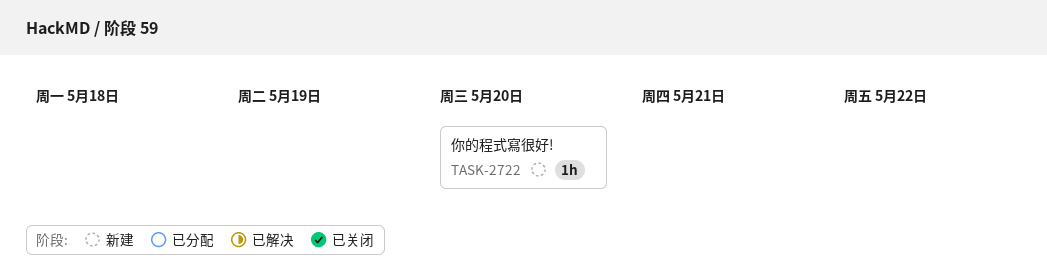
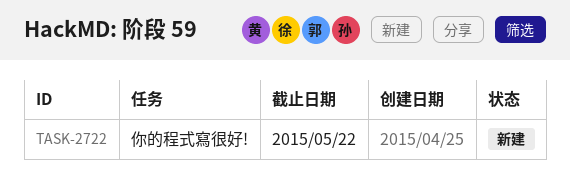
TASK-2722, due: May 20 -> May 22

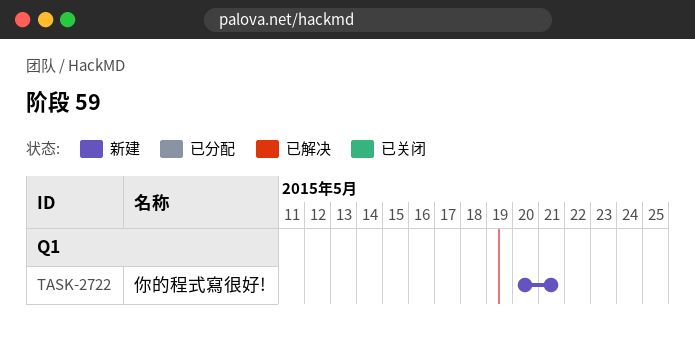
TASK-2722, due: May 22 -> May 21

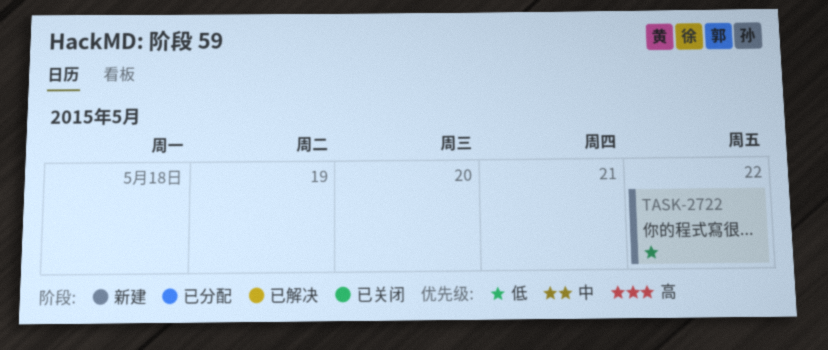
TASK-2722, due: May 21 -> May 22

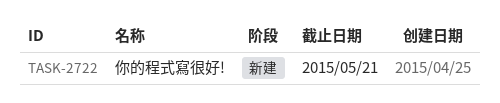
TASK-2722, due: May 22 -> May 21

